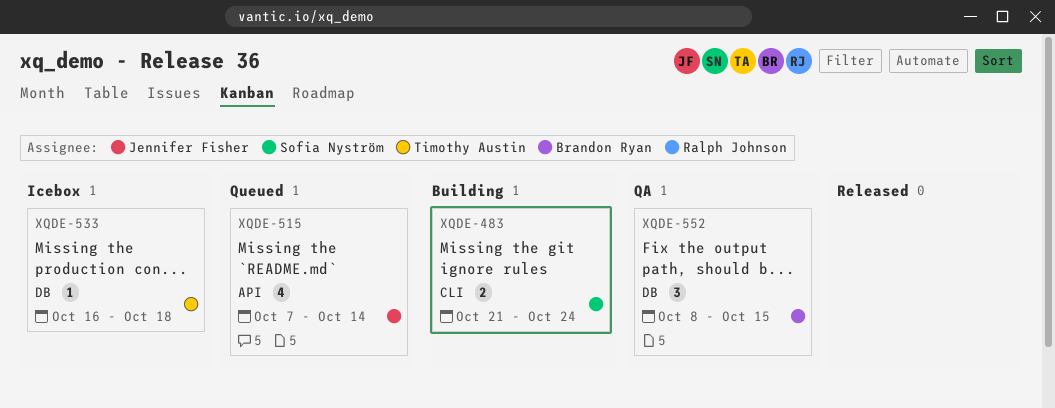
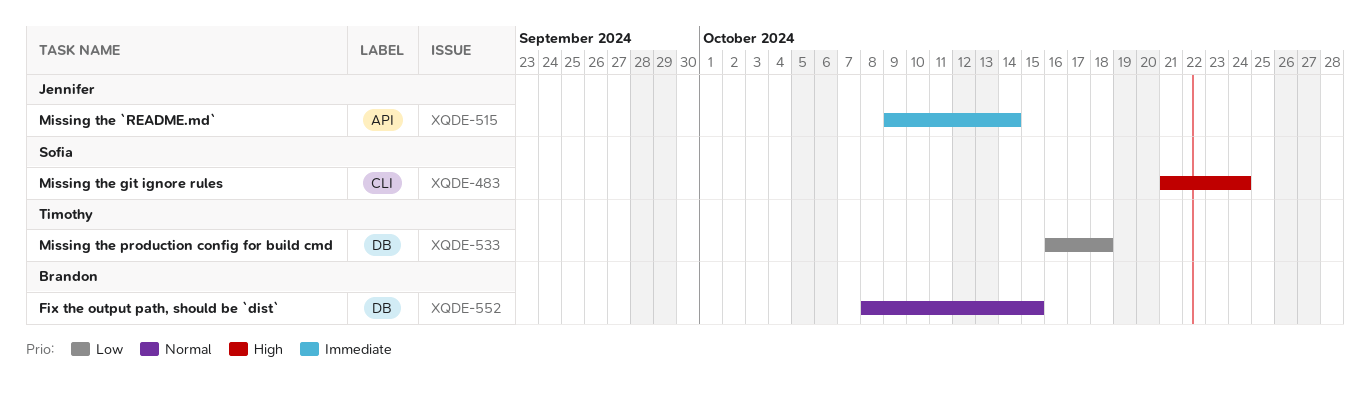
XQDE-515, start: Oct 7 -> Oct 9

